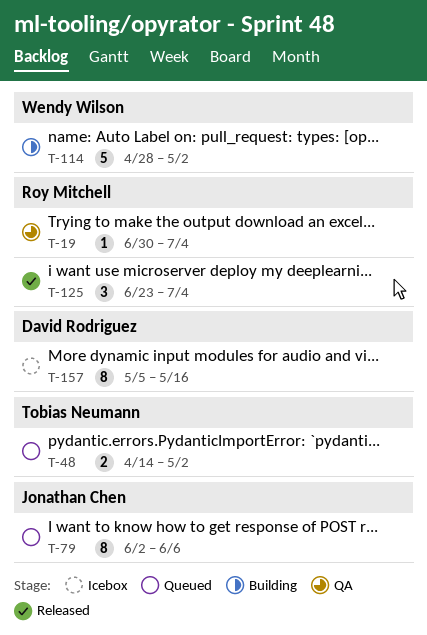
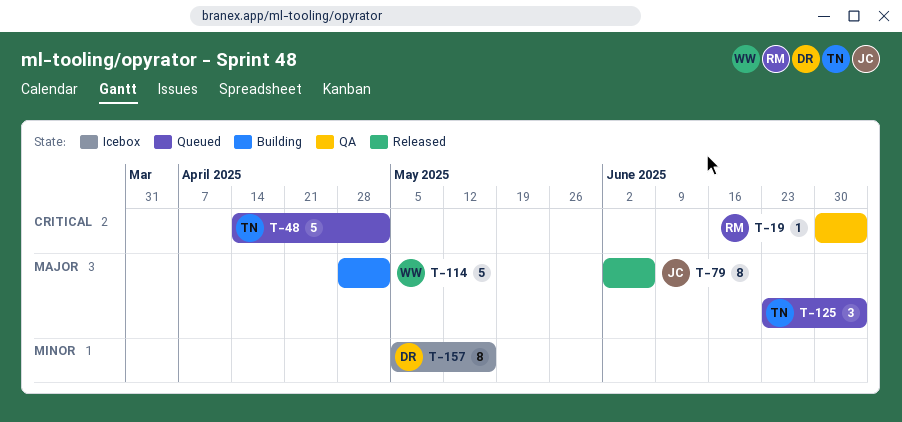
T-48, estimate: 2 -> 5
T-79, status: Queued -> Released
T-125, status: Released -> Queued
T-125, owner: Roy Mitchell -> Tobias Neumann

